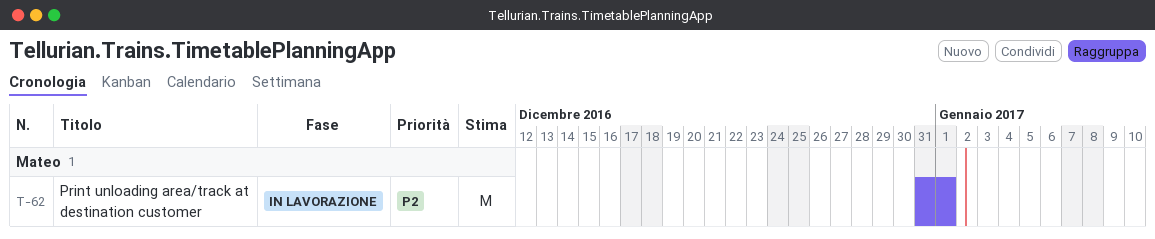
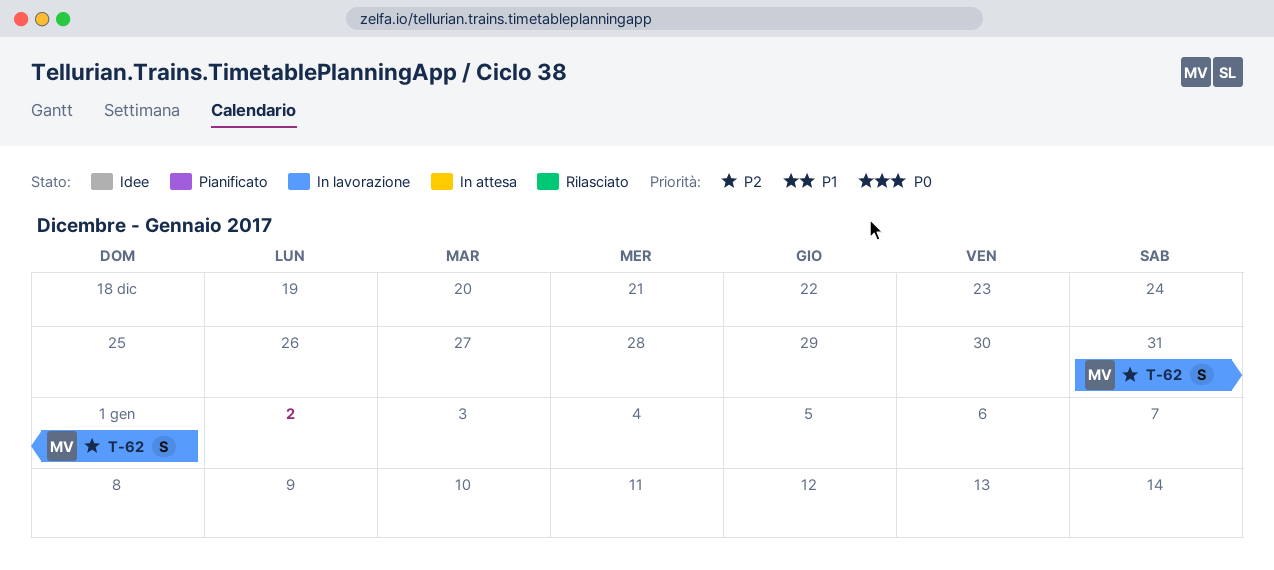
T-62, estimate: M -> S

